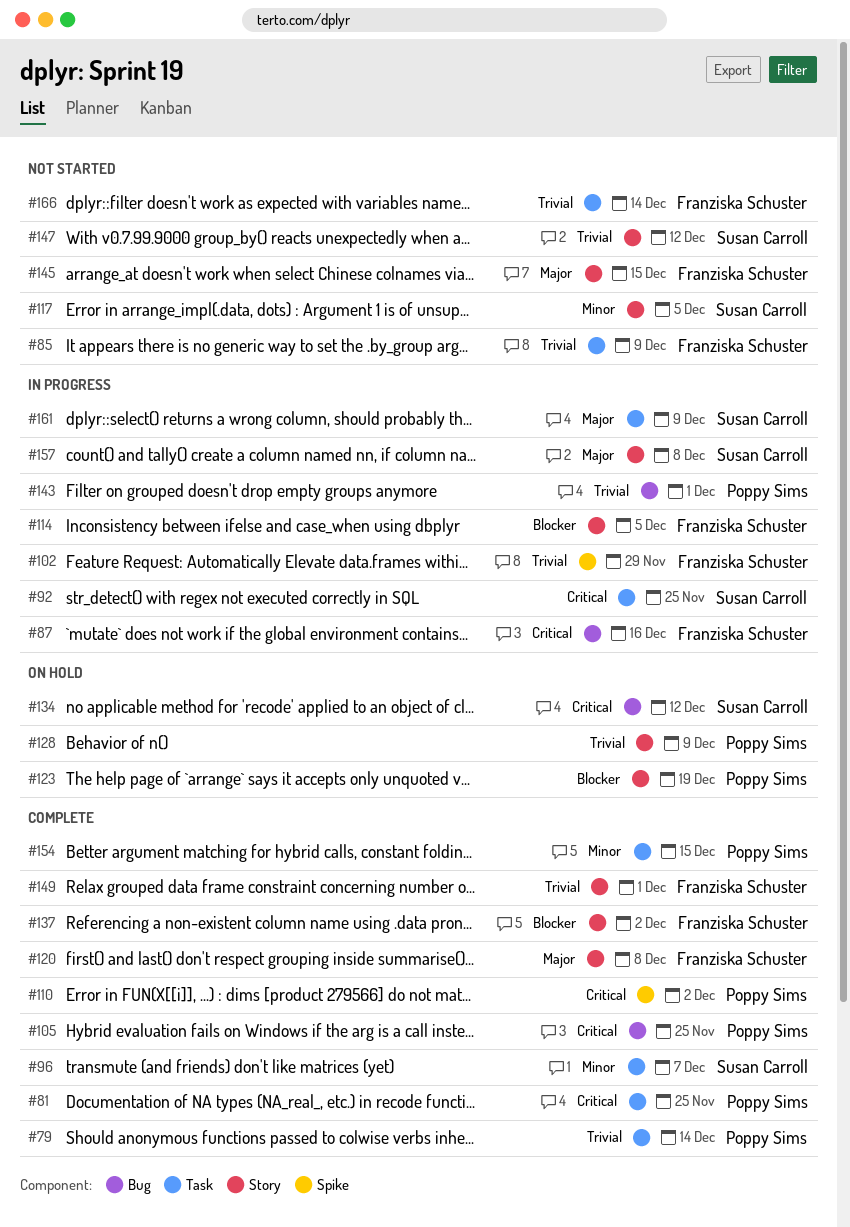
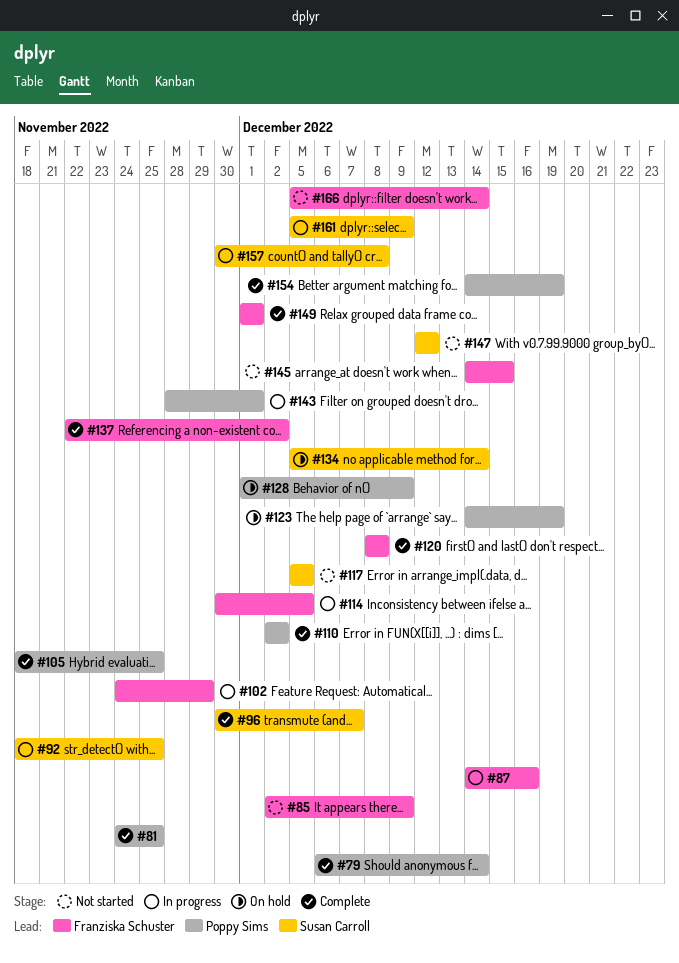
#134, due: Dec 12 -> Dec 14
#154, due: Dec 15 -> Dec 19

